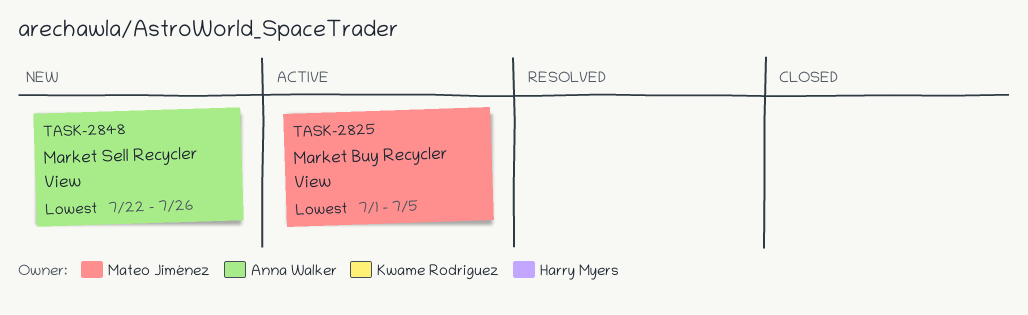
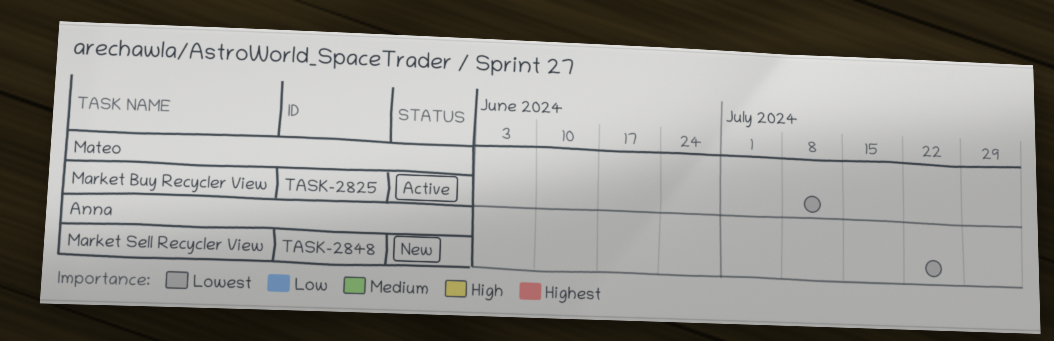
TASK-2825, start: Jul 1 -> Jul 8
TASK-2825, due: Jul 5 -> Jul 12

